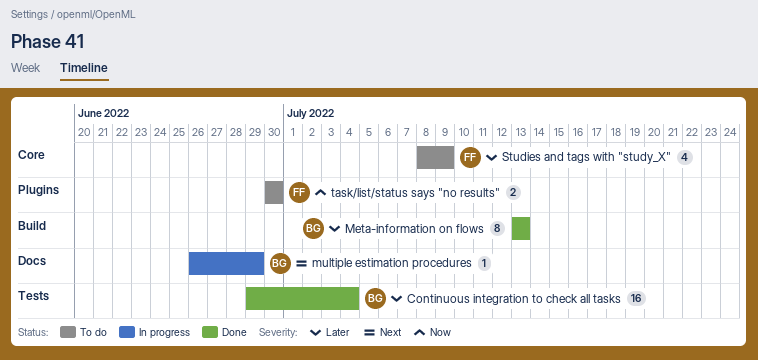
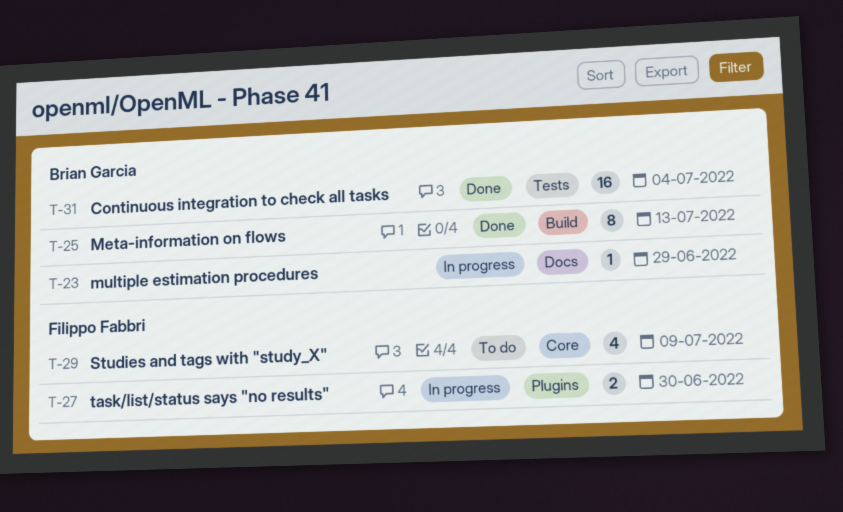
task/list/status says "no results", status: To do -> In progress

